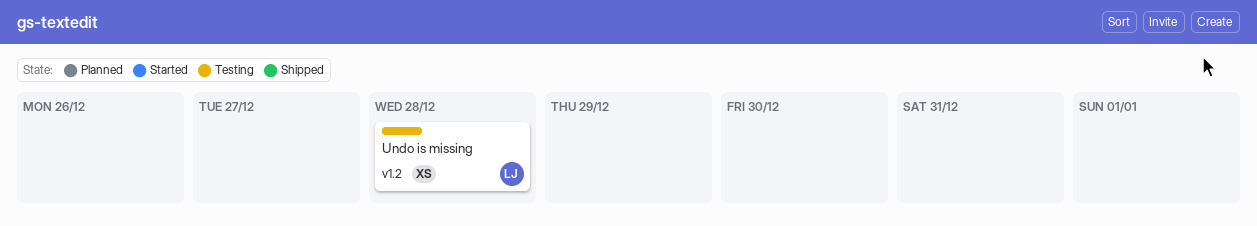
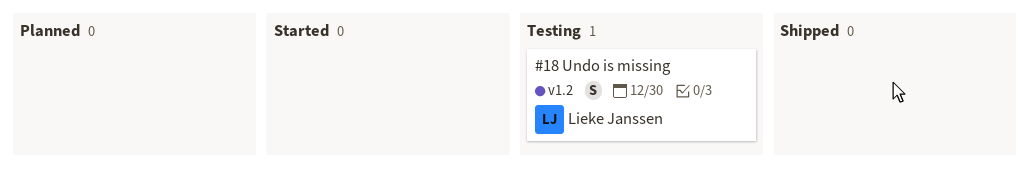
Undo is missing, estimate: XS -> S
Undo is missing, due: Dec 28 -> Dec 30

